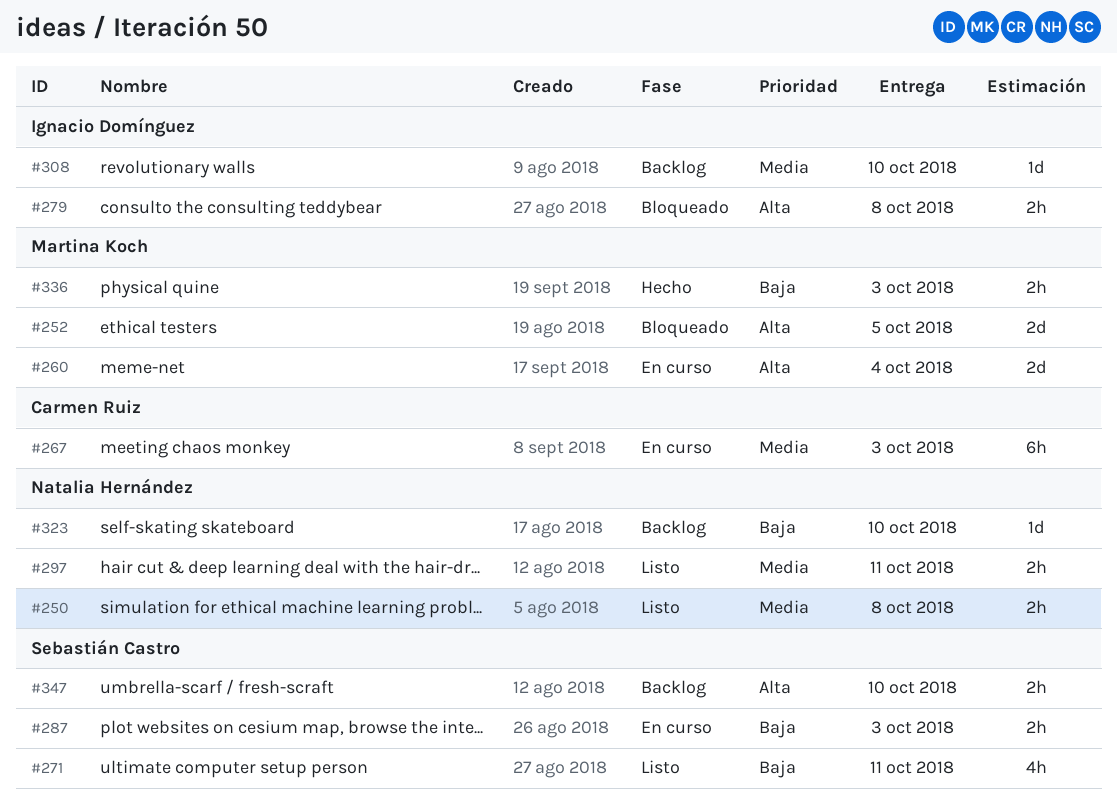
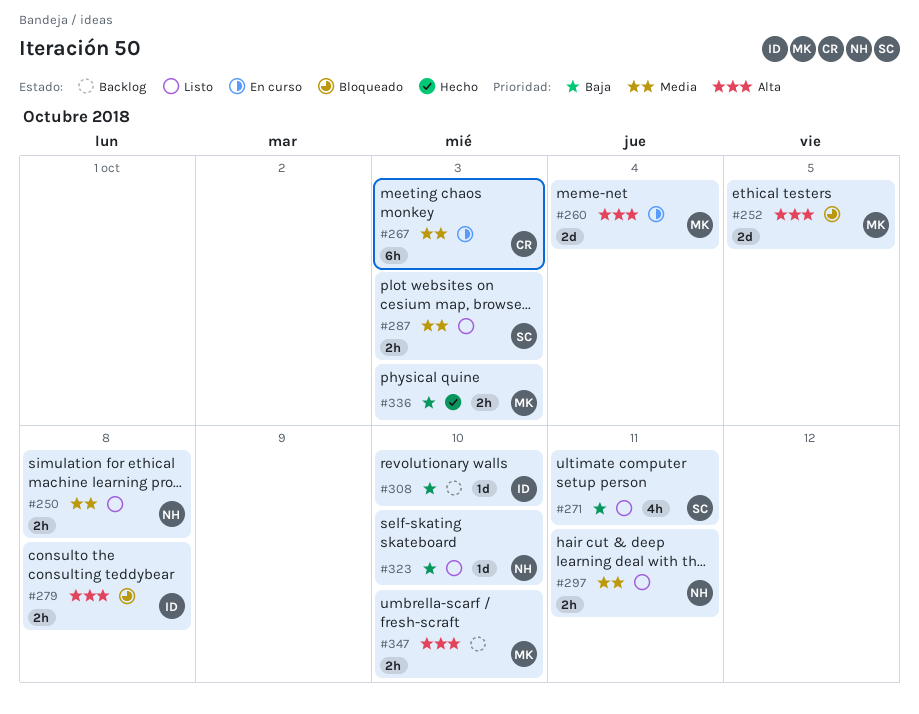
#287, status: En curso -> Listo
#287, priority: Baja -> Media
#308, priority: Media -> Baja
#323, status: Backlog -> Listo
#347, owner: Sebastián Castro -> Martina Koch

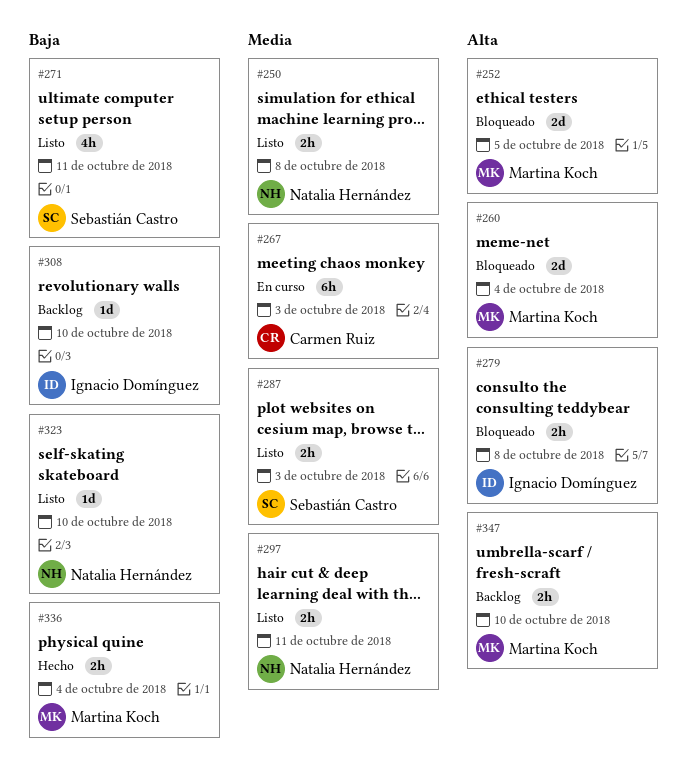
#260, status: En curso -> Bloqueado
#336, due: Oct 3 -> Oct 4

